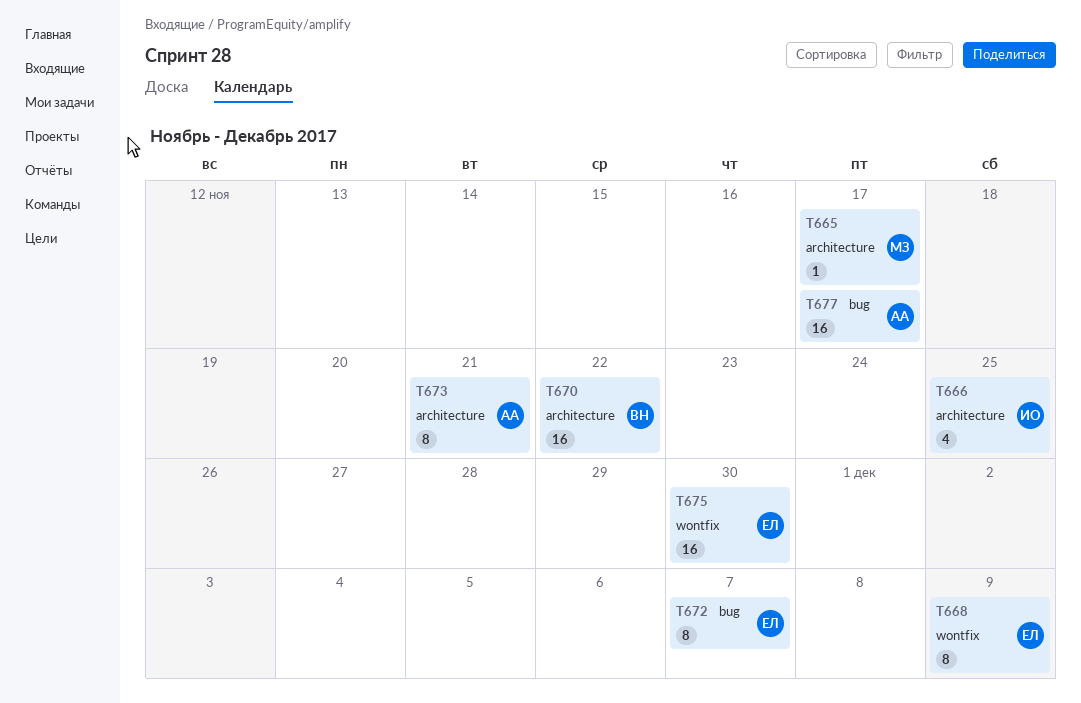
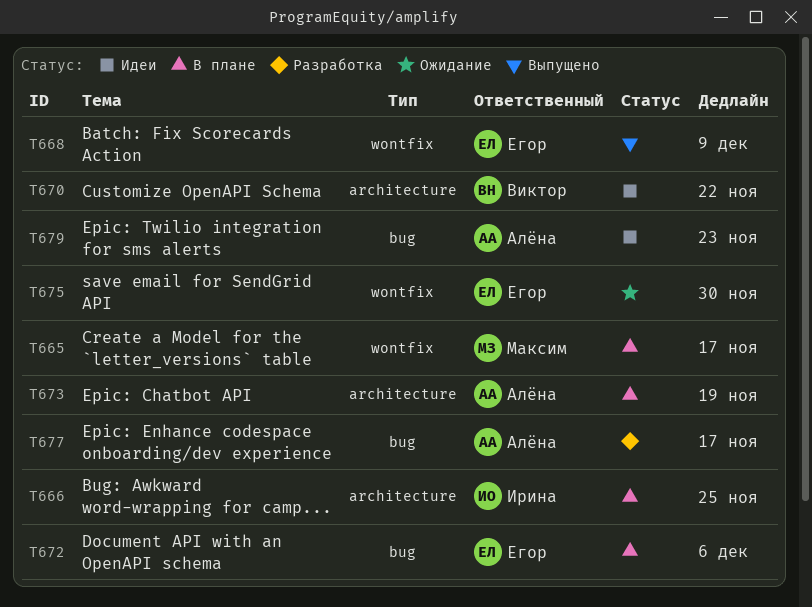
T665, label: architecture -> wontfix
T672, due: Dec 7 -> Dec 6
T673, due: Nov 21 -> Nov 19
T679: none -> present

